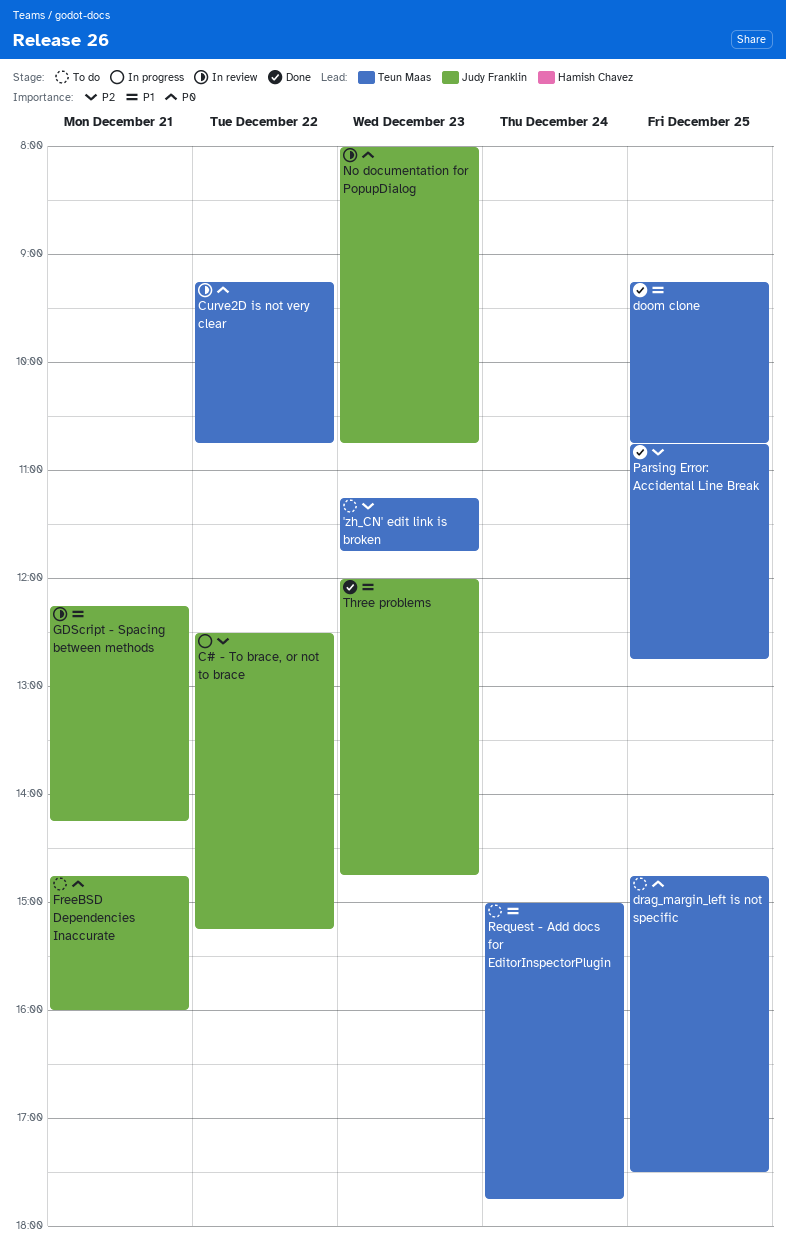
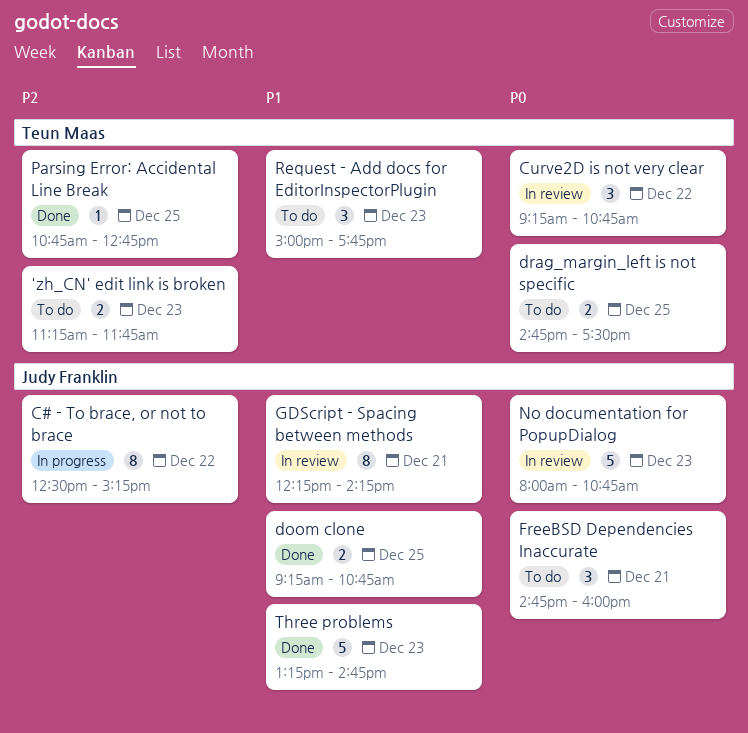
doom clone, owner: Teun Maas -> Judy Franklin
Request - Add docs for EditorInspectorPlugin, day: Dec 24 -> Dec 23
Three problems, begins: 12:00 -> 13:15

